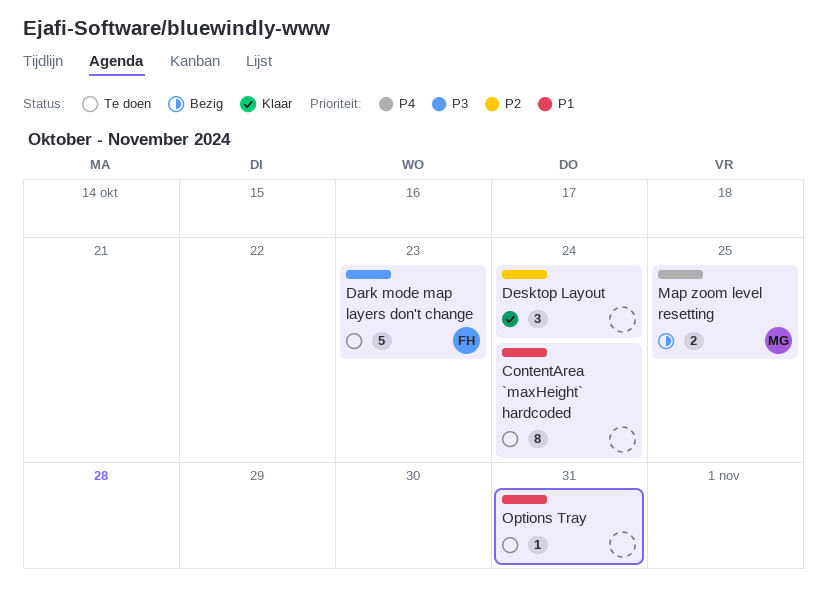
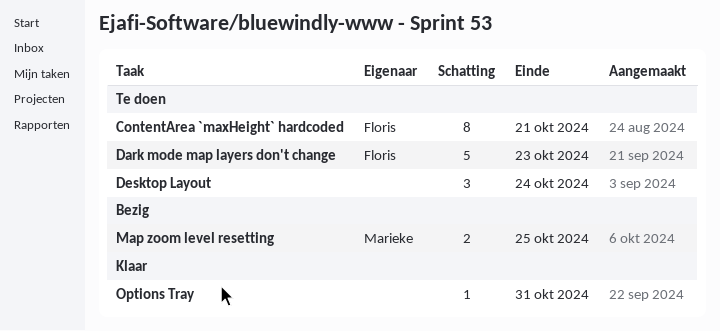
ContentArea `maxHeight` hardcoded, owner: none -> Floris
ContentArea `maxHeight` hardcoded, due: Oct 24 -> Oct 21
Desktop Layout, status: Klaar -> Te doen
Options Tray, status: Te doen -> Klaar

